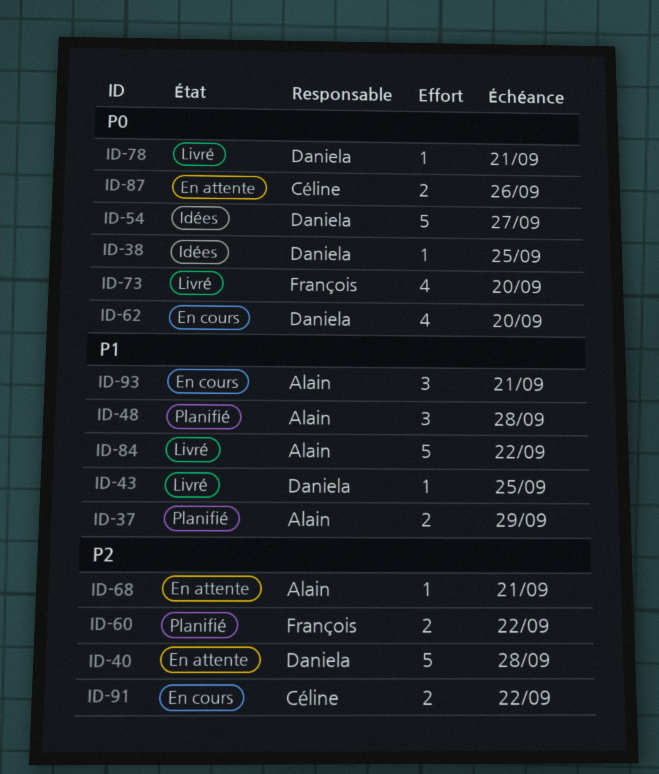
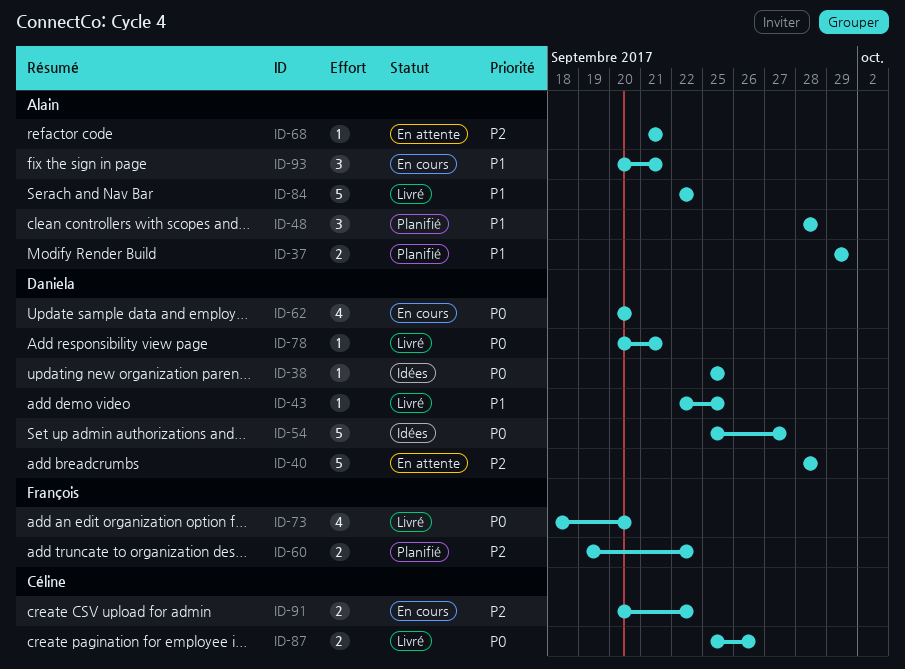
ID-87, status: En attente -> Livré

